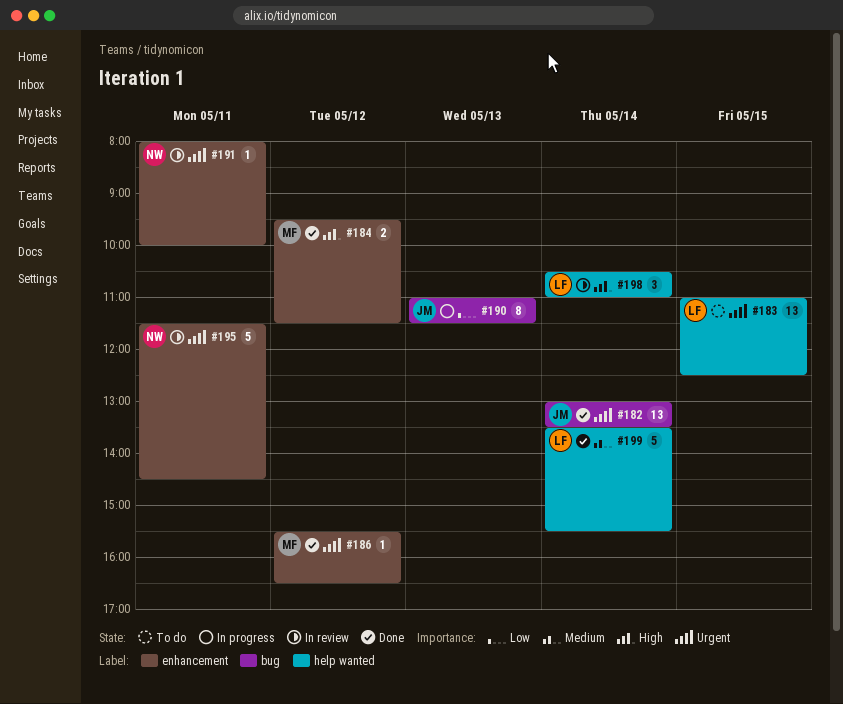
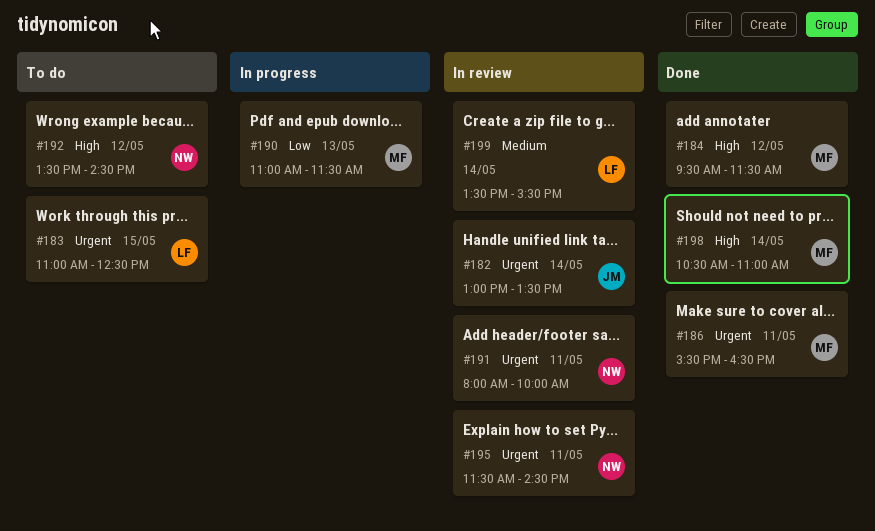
#182, status: Done -> In review
#186, day: May 12 -> May 11
#190, owner: JM -> MF
#192: none -> present
#198, status: In review -> Done
#198, owner: LF -> MF
#199, status: Done -> In review

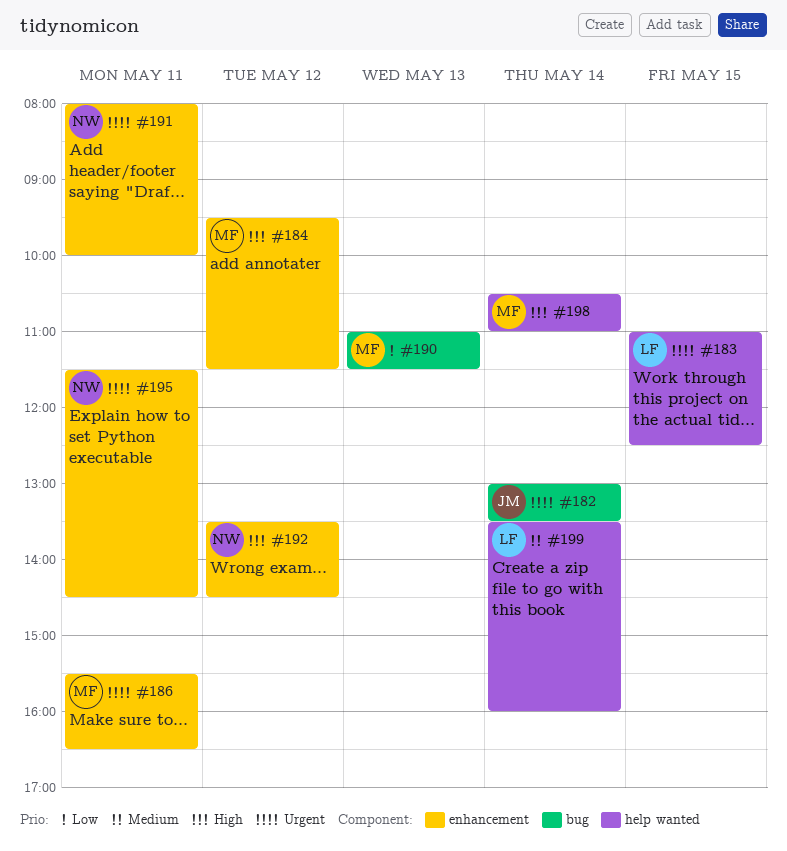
#199, ends: 15:30 -> 16:00

